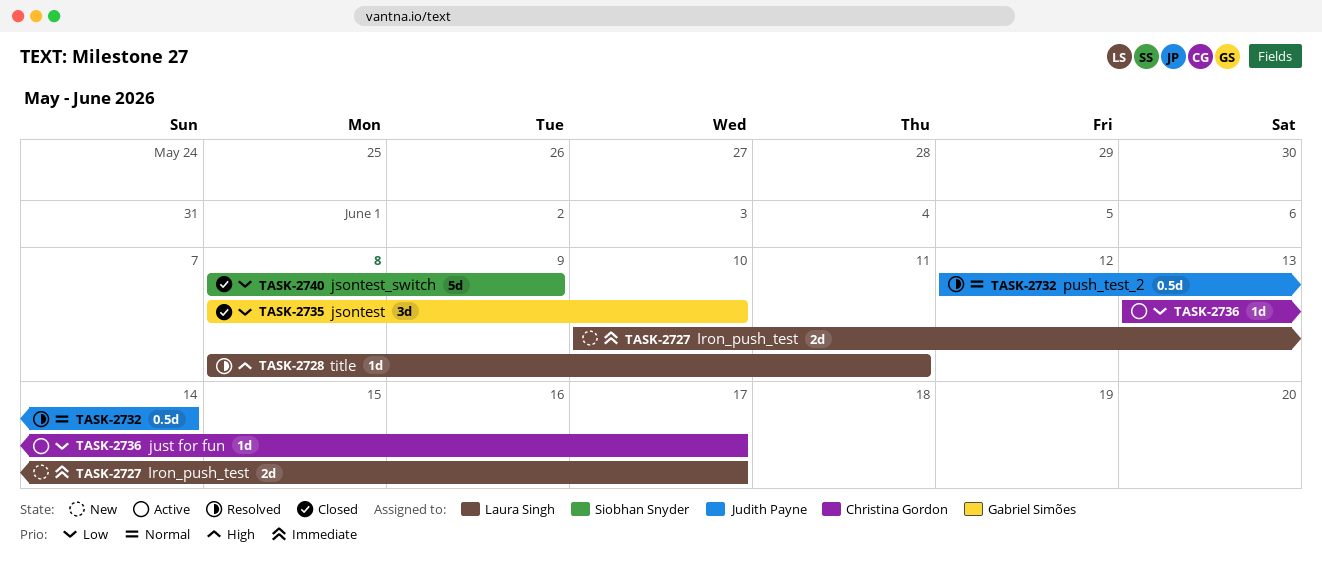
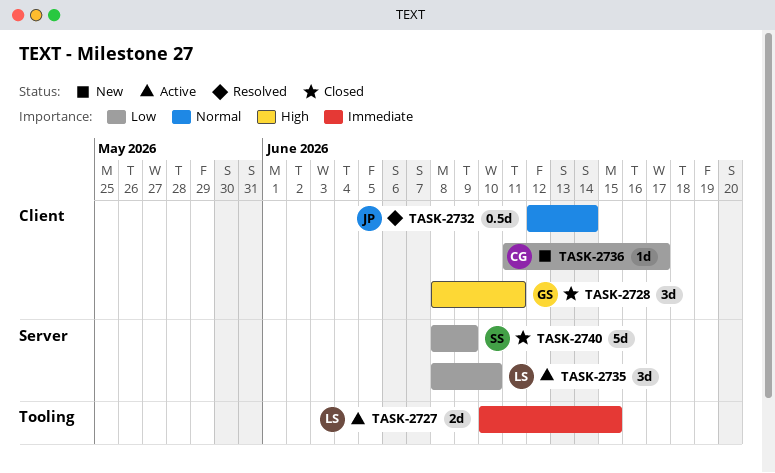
TASK-2727, status: New -> Active
TASK-2727, due: Jun 17 -> Jun 15
TASK-2728, status: Resolved -> Closed
TASK-2728, owner: Laura Singh -> Gabriel Simões
TASK-2728, estimate: 1d -> 3d
TASK-2735, status: Closed -> Active
TASK-2735, owner: Gabriel Simões -> Laura Singh
TASK-2736, status: Active -> New
TASK-2736, start: Jun 13 -> Jun 11

